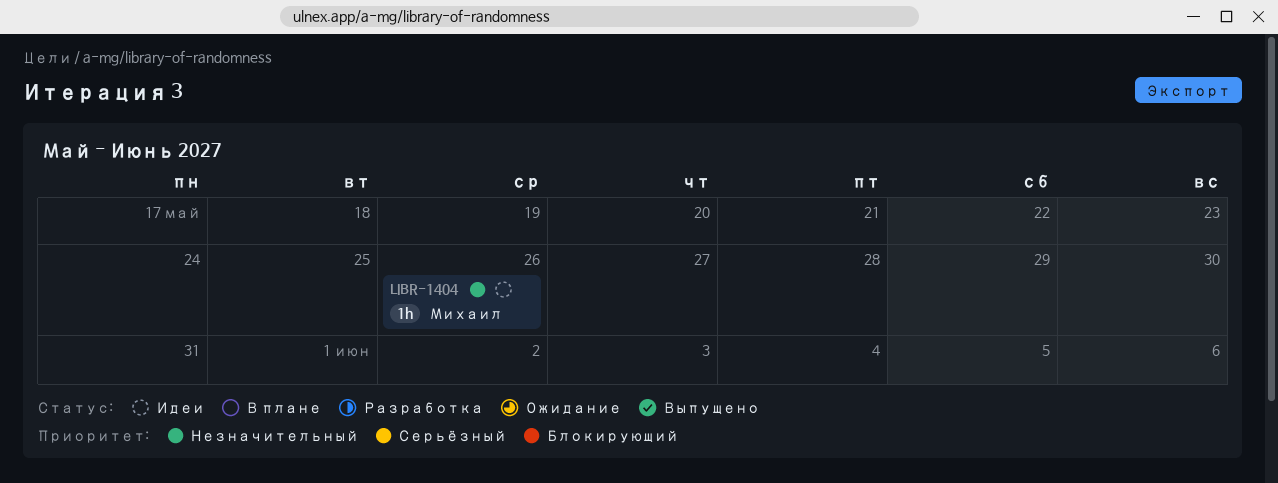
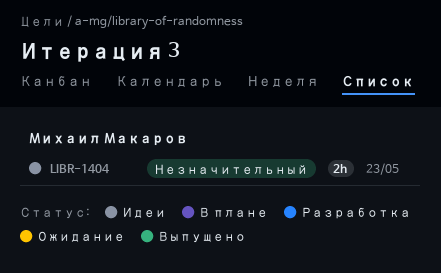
LIBR-1404, estimate: 1h -> 2h
LIBR-1404, due: May 26 -> May 23

